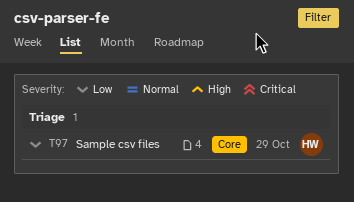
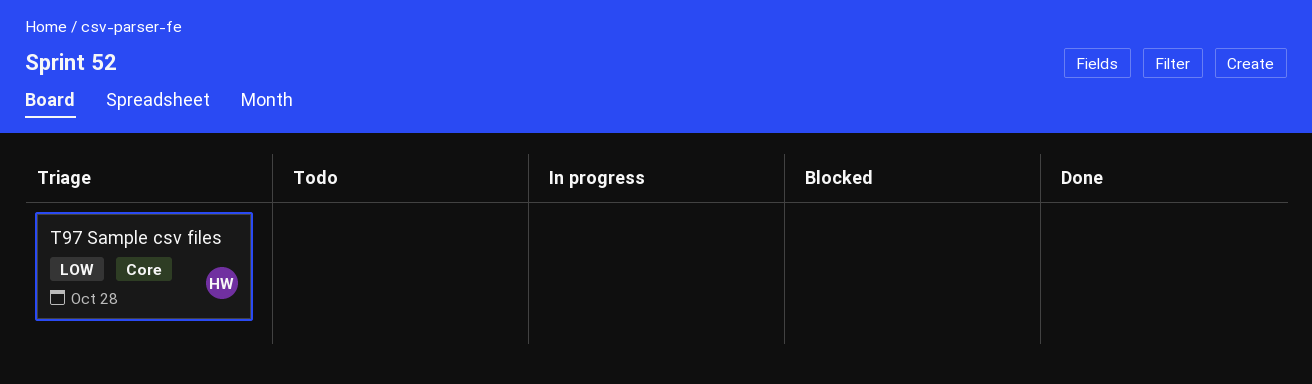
T97, due: Oct 29 -> Oct 28

